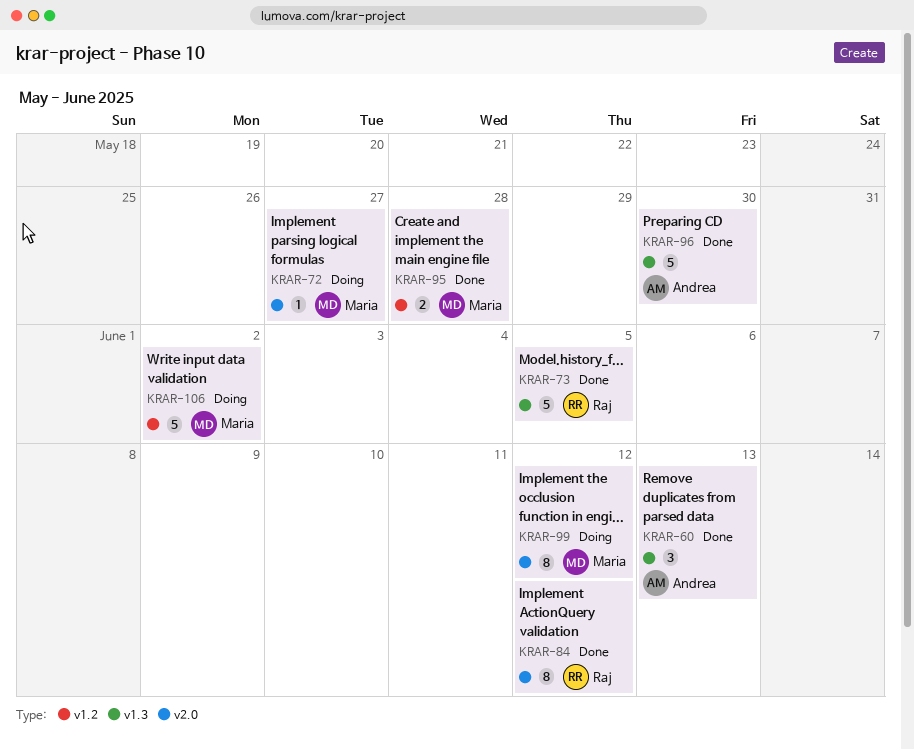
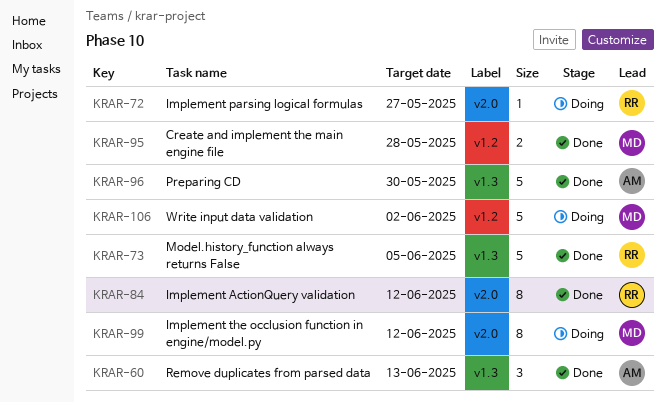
KRAR-72, owner: Maria -> Raj

